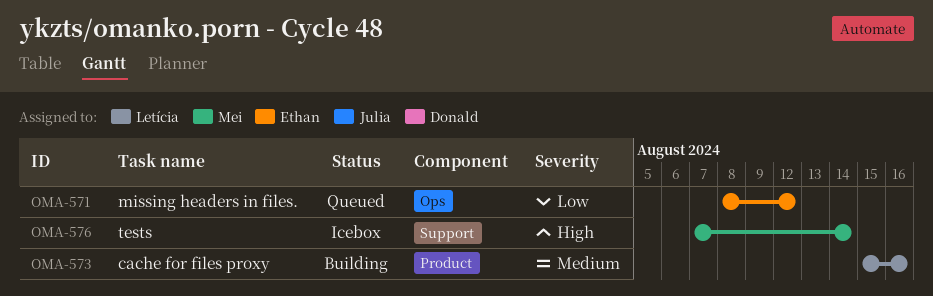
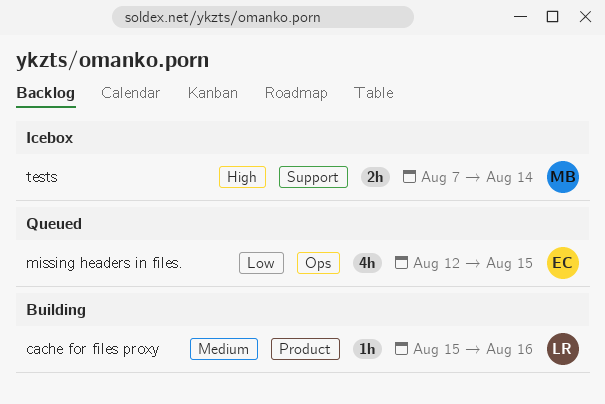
missing headers in files., start: Aug 8 -> Aug 12
missing headers in files., due: Aug 12 -> Aug 15

